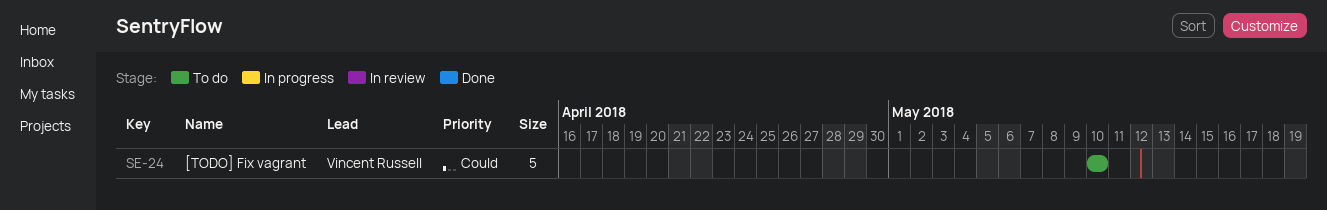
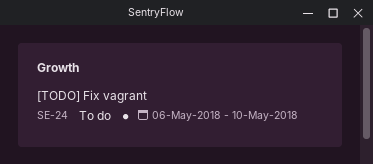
SE-24, estimate: 5 -> 1
SE-24, start: May 10 -> May 6

